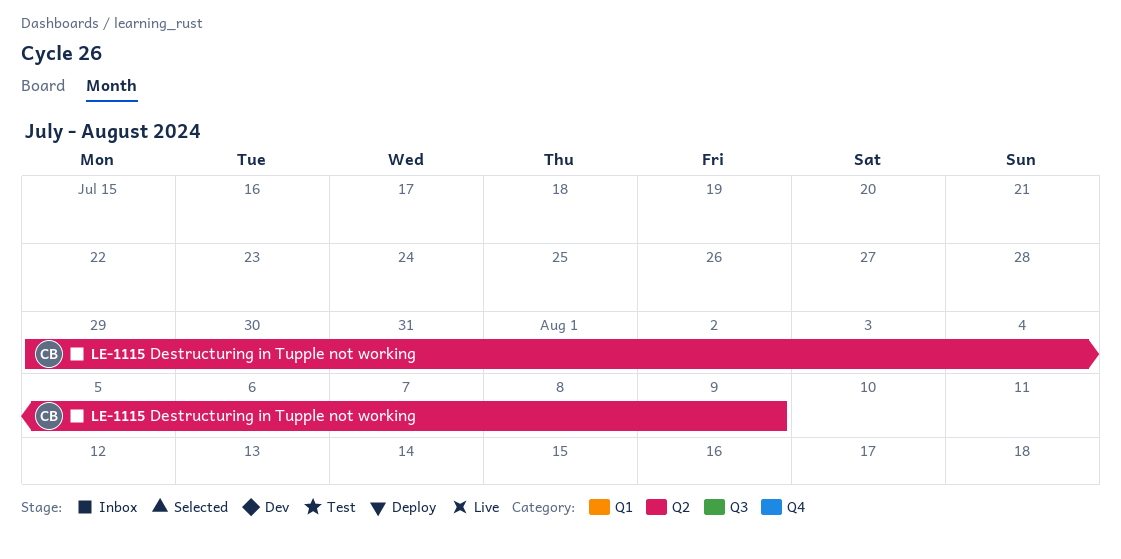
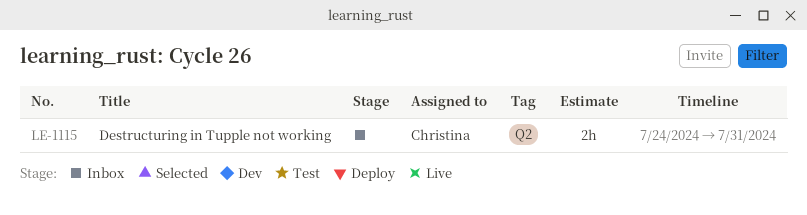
LE-1115, start: Jul 29 -> Jul 24
LE-1115, due: Aug 9 -> Jul 31

